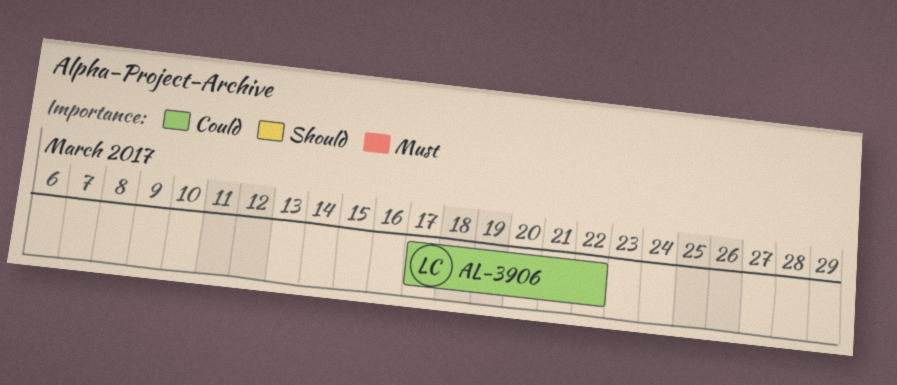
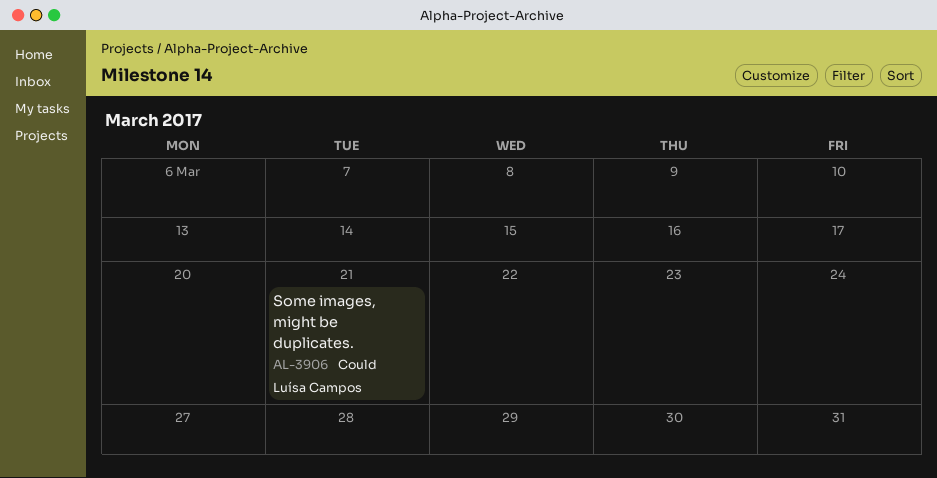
AL-3906, due: Mar 22 -> Mar 21

